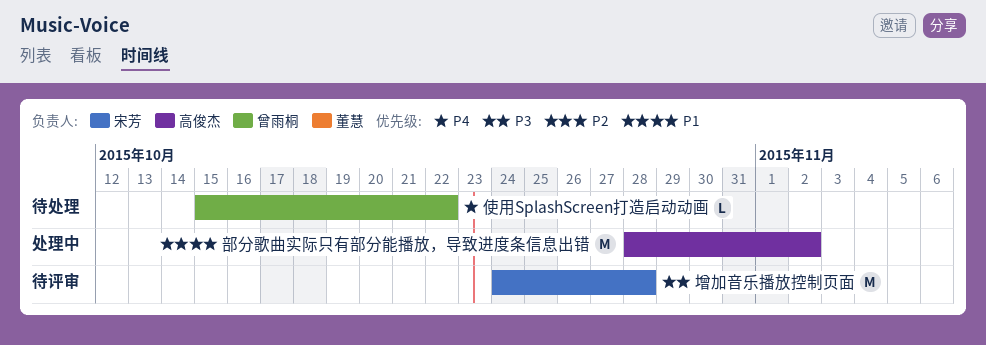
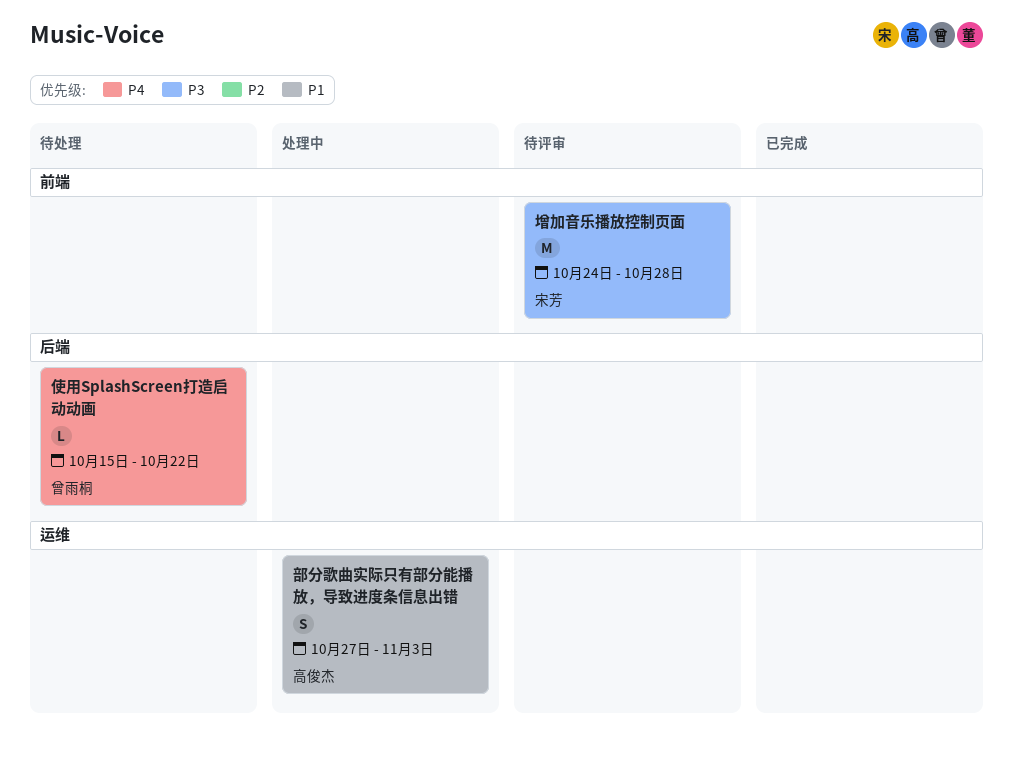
部分歌曲实际只有部分能播放，导致进度条信息出错, estimate: M -> S
部分歌曲实际只有部分能播放，导致进度条信息出错, start: Oct 28 -> Oct 27
部分歌曲实际只有部分能播放，导致进度条信息出错, due: Nov 2 -> Nov 3

